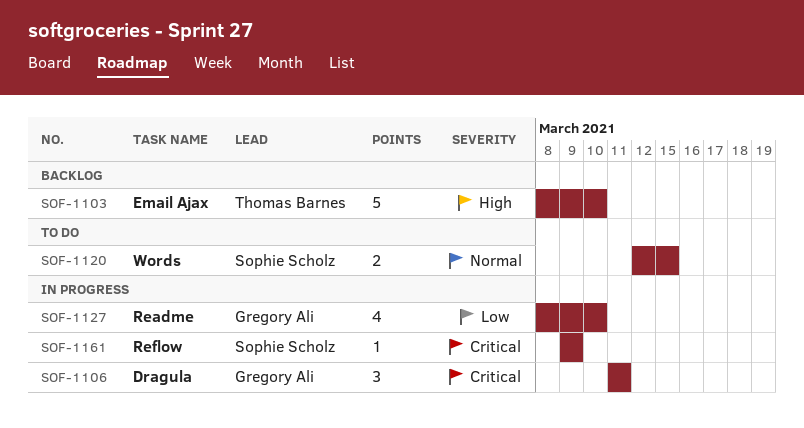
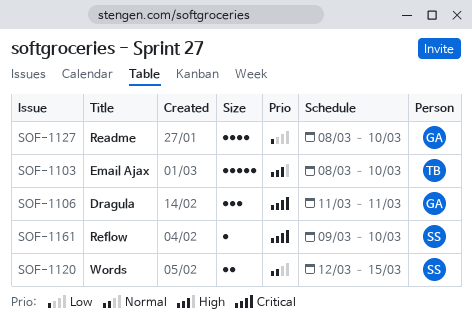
SOF-1161, due: Mar 9 -> Mar 10

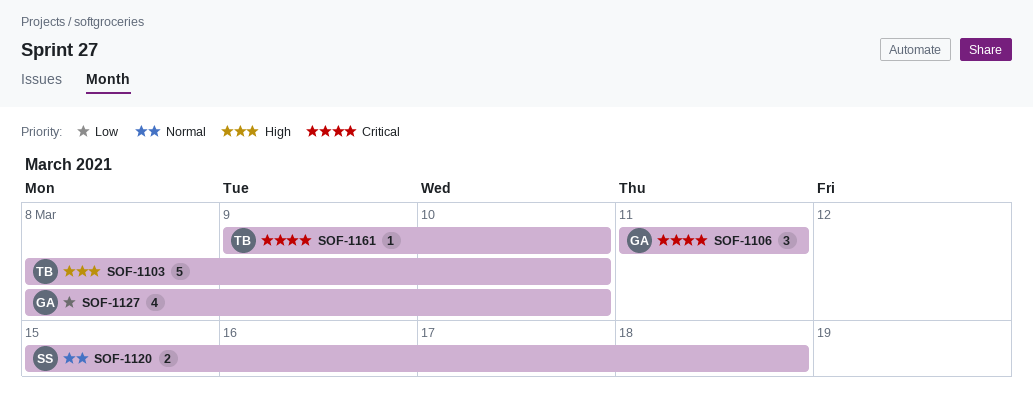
SOF-1120, start: Mar 12 -> Mar 15
SOF-1120, due: Mar 15 -> Mar 18
SOF-1161, owner: SS -> TB

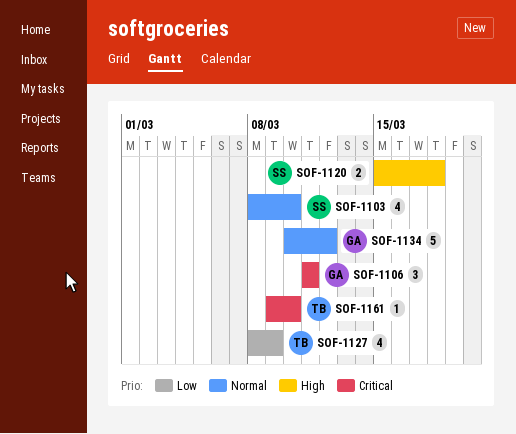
SOF-1103, owner: TB -> SS
SOF-1103, priority: High -> Normal
SOF-1103, estimate: 5 -> 4
SOF-1120, priority: Normal -> High
SOF-1127, owner: GA -> TB
SOF-1127, due: Mar 10 -> Mar 9
SOF-1134: none -> present

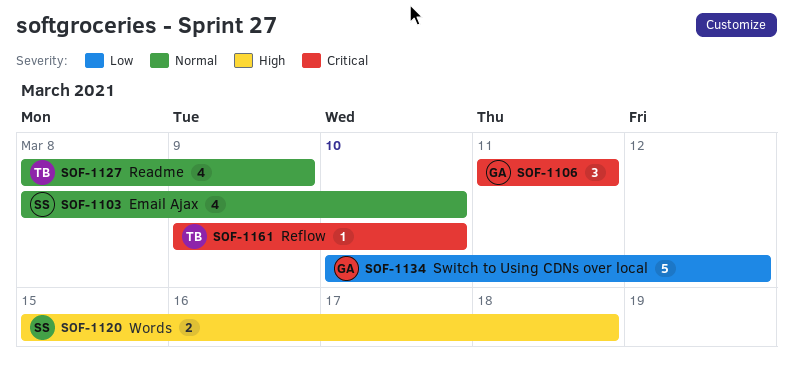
SOF-1127, priority: Low -> Normal
SOF-1134, priority: Normal -> Low

